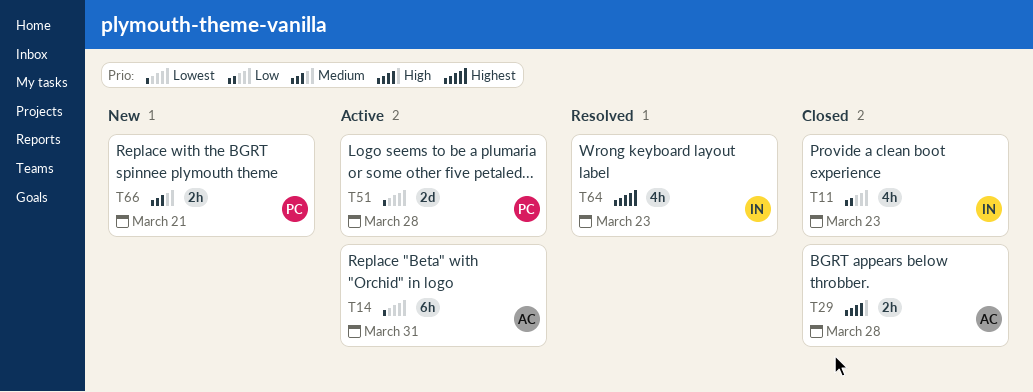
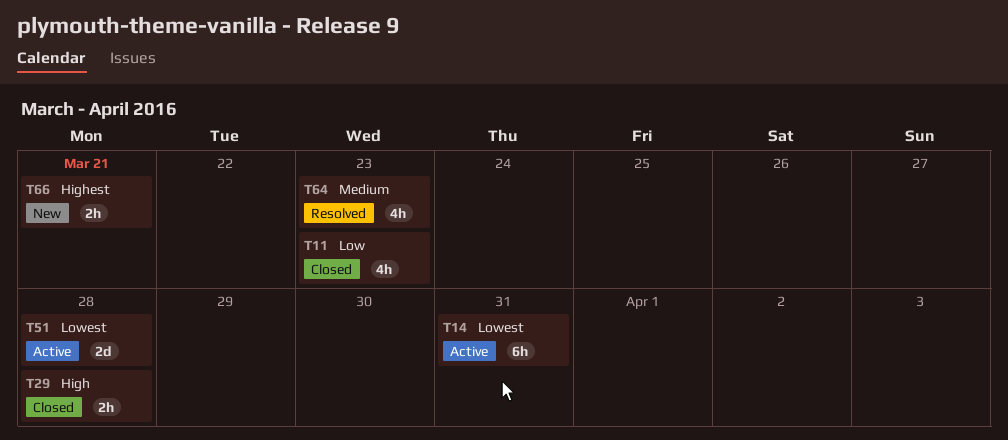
T64, priority: Highest -> Medium
T66, priority: Medium -> Highest

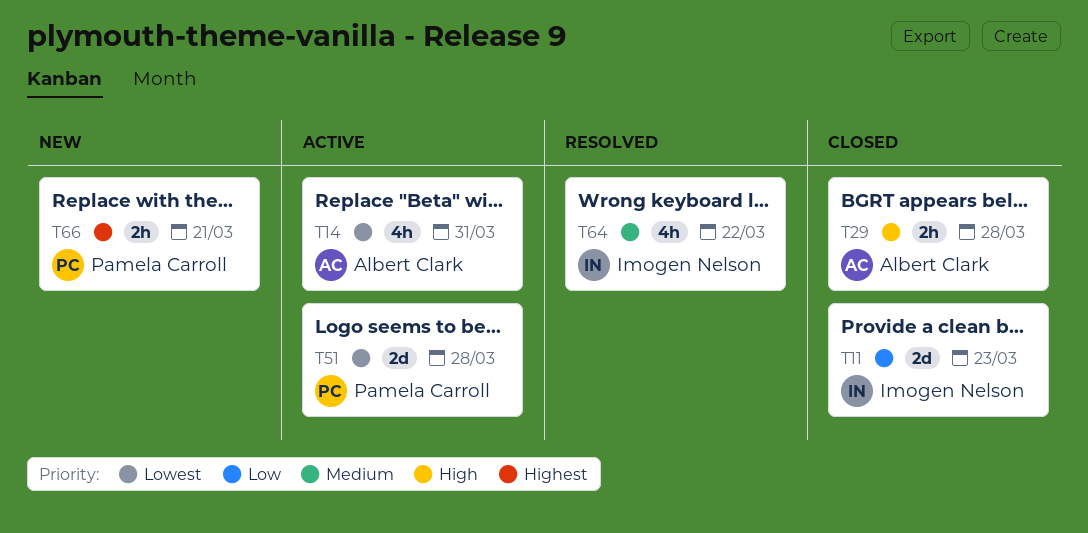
T11, estimate: 4h -> 2d
T14, estimate: 6h -> 4h
T64, due: Mar 23 -> Mar 22

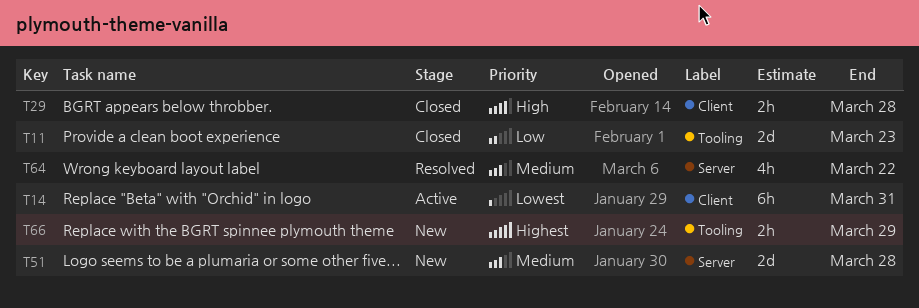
T14, estimate: 4h -> 6h
T51, status: Active -> New
T51, priority: Lowest -> Medium
T66, due: Mar 21 -> Mar 29

